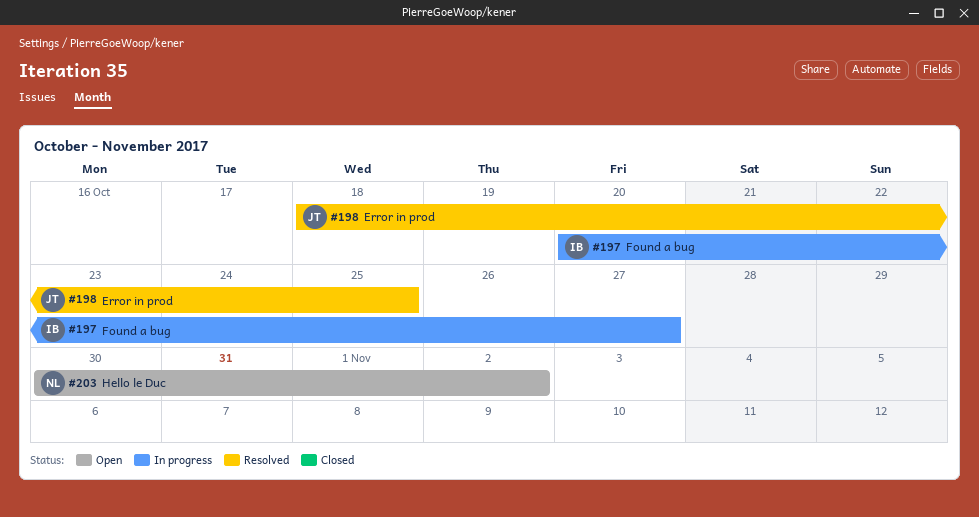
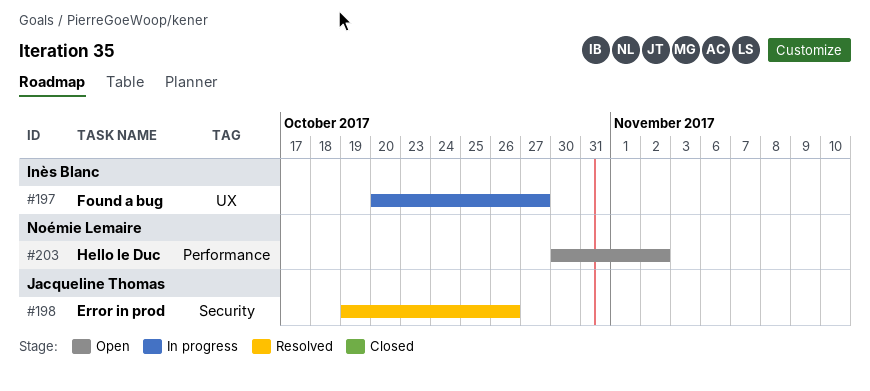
#198, start: Oct 18 -> Oct 19
#198, due: Oct 25 -> Oct 26

